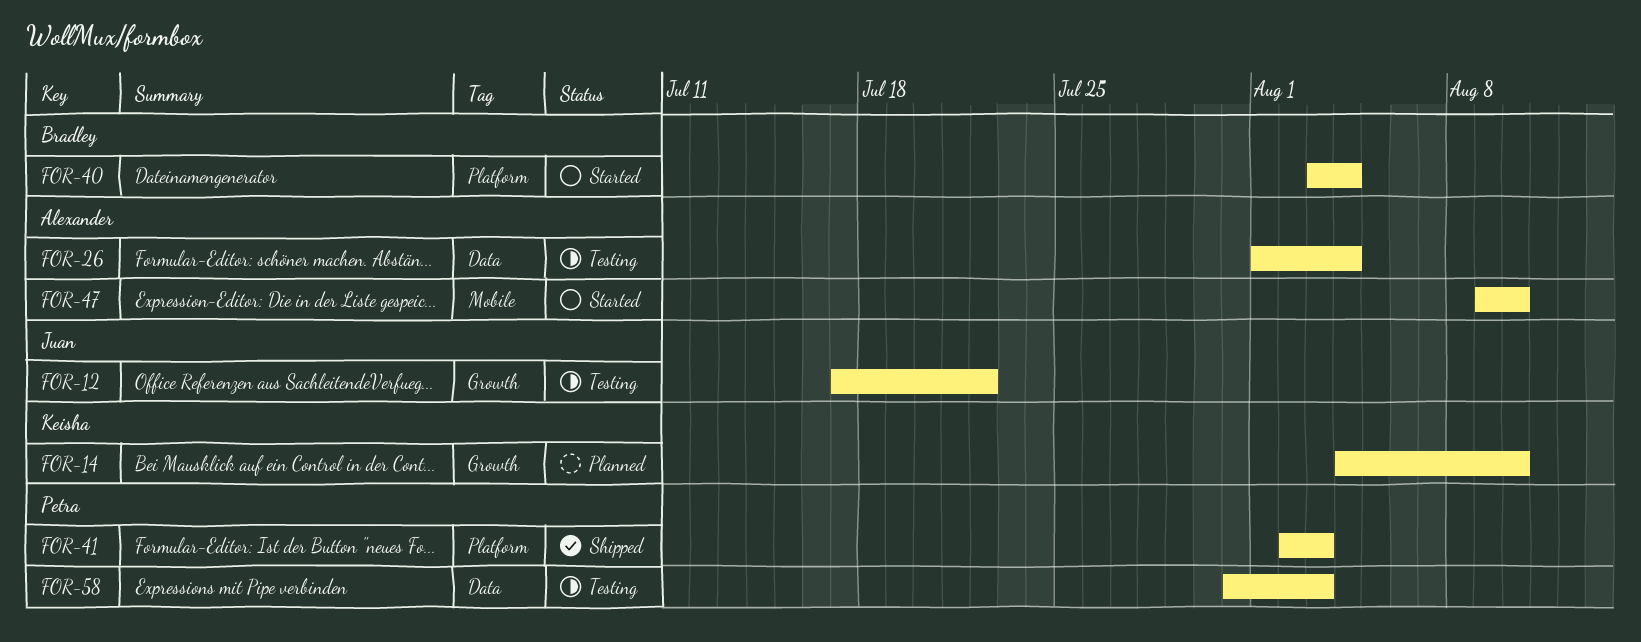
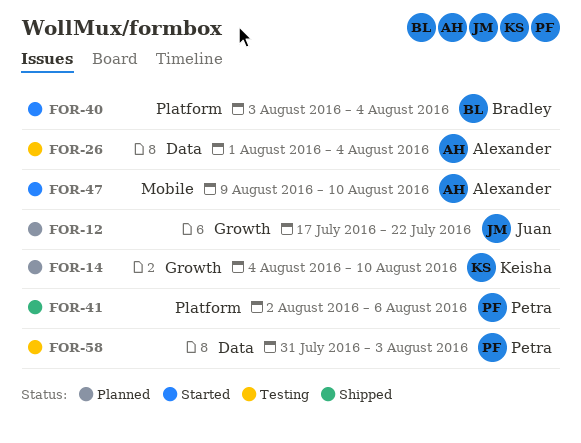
FOR-12, status: Testing -> Planned
FOR-41, due: Aug 3 -> Aug 6

